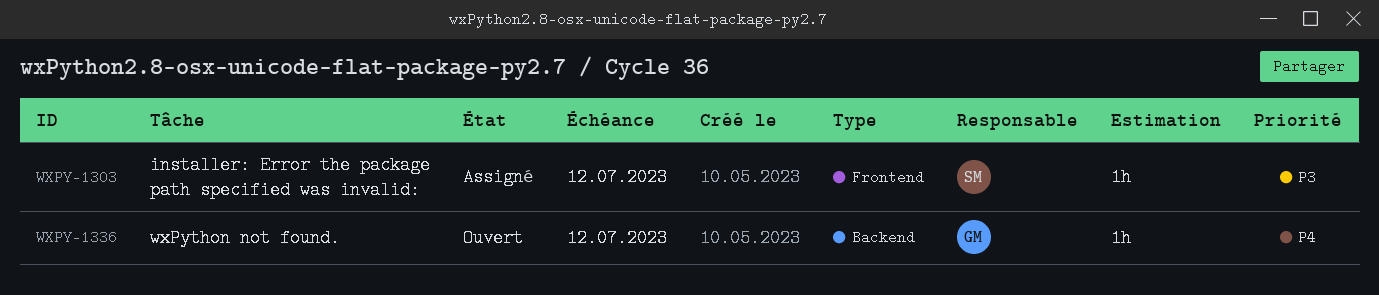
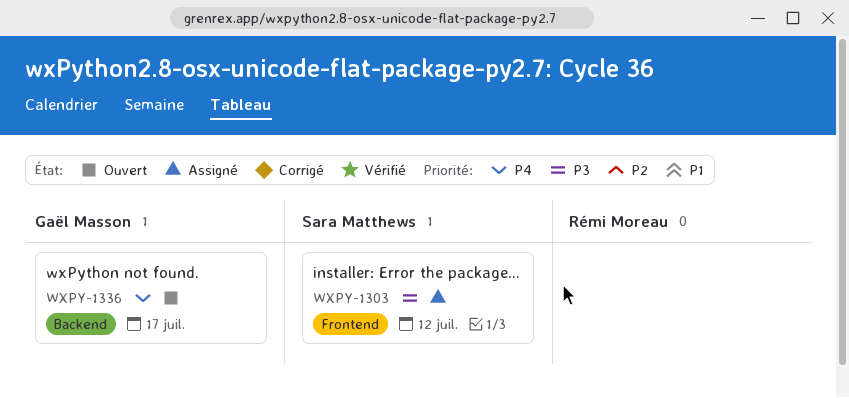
WXPY-1336, due: Jul 12 -> Jul 17

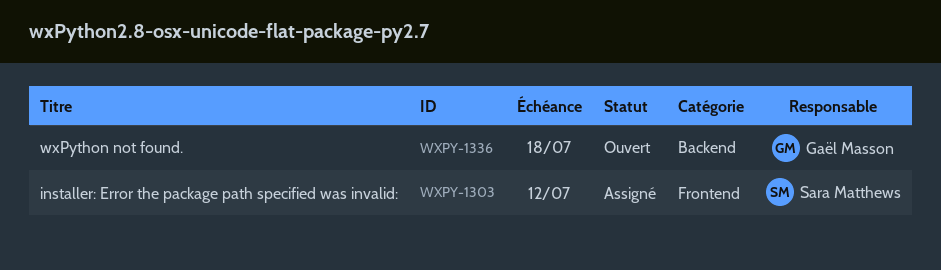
WXPY-1336, due: Jul 17 -> Jul 18

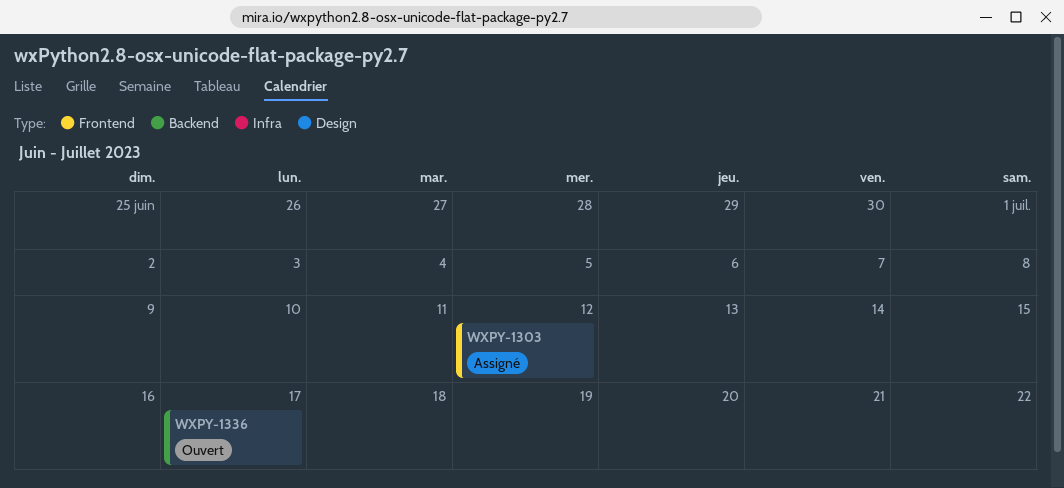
WXPY-1336, due: Jul 18 -> Jul 17

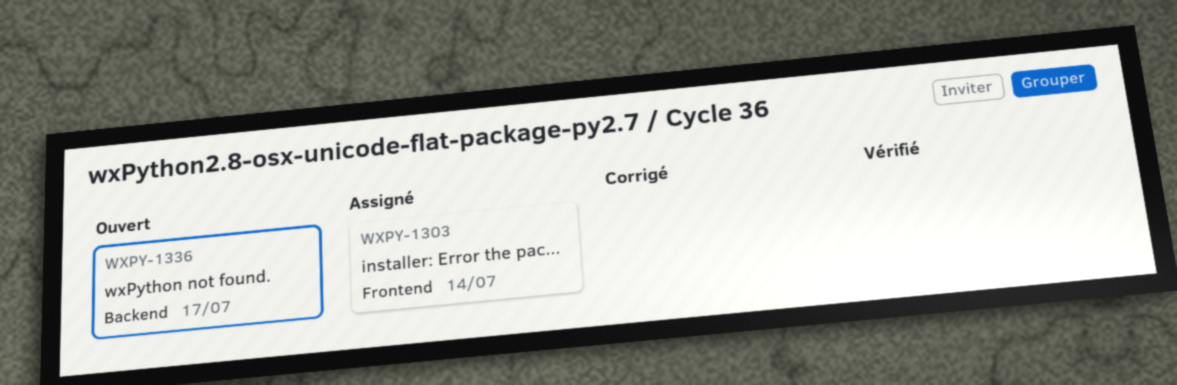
WXPY-1303, due: Jul 12 -> Jul 14

